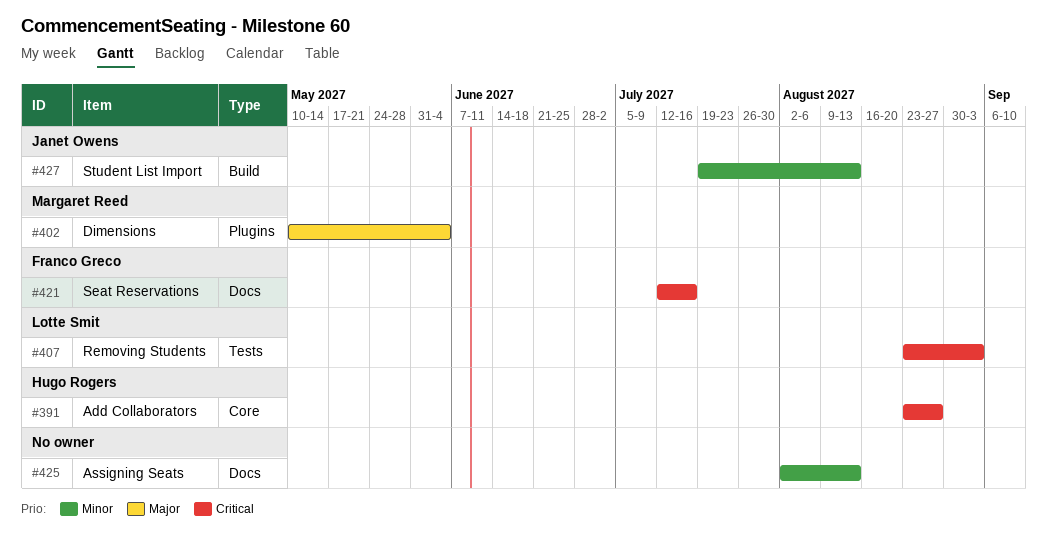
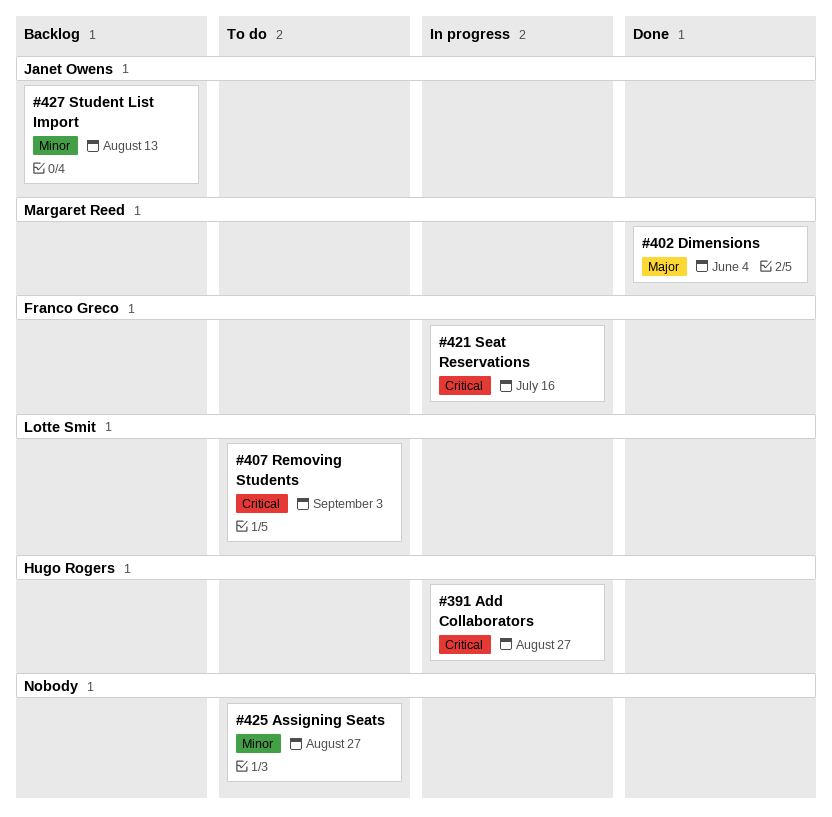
#425, due: Aug 13 -> Aug 27

